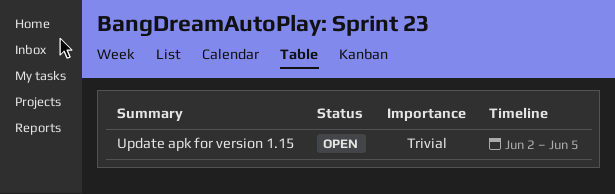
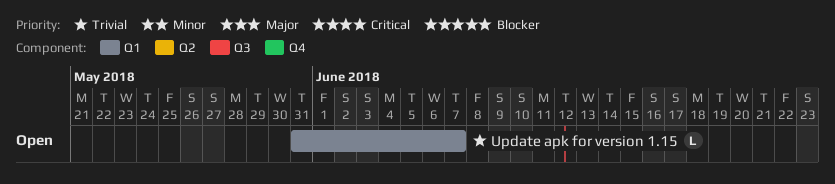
Update apk for version 1.15, start: Jun 2 -> May 31
Update apk for version 1.15, due: Jun 5 -> Jun 7

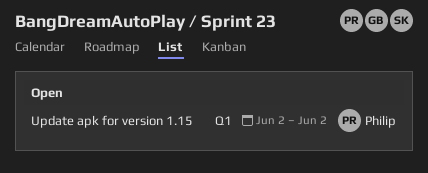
Update apk for version 1.15, start: May 31 -> Jun 2
Update apk for version 1.15, due: Jun 7 -> Jun 2

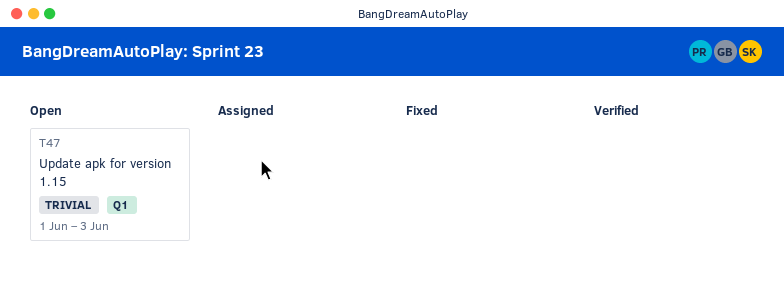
Update apk for version 1.15, start: Jun 2 -> Jun 1
Update apk for version 1.15, due: Jun 2 -> Jun 3

